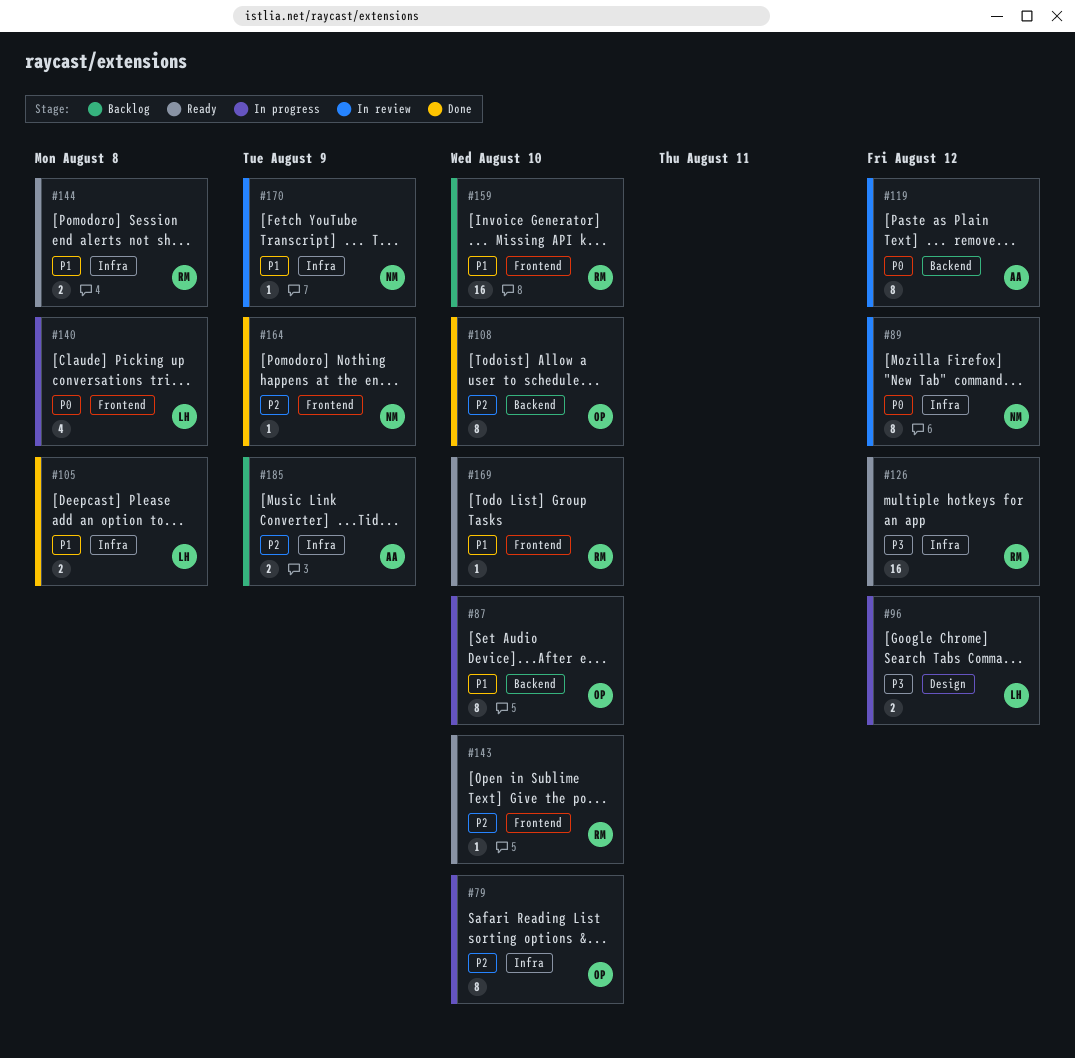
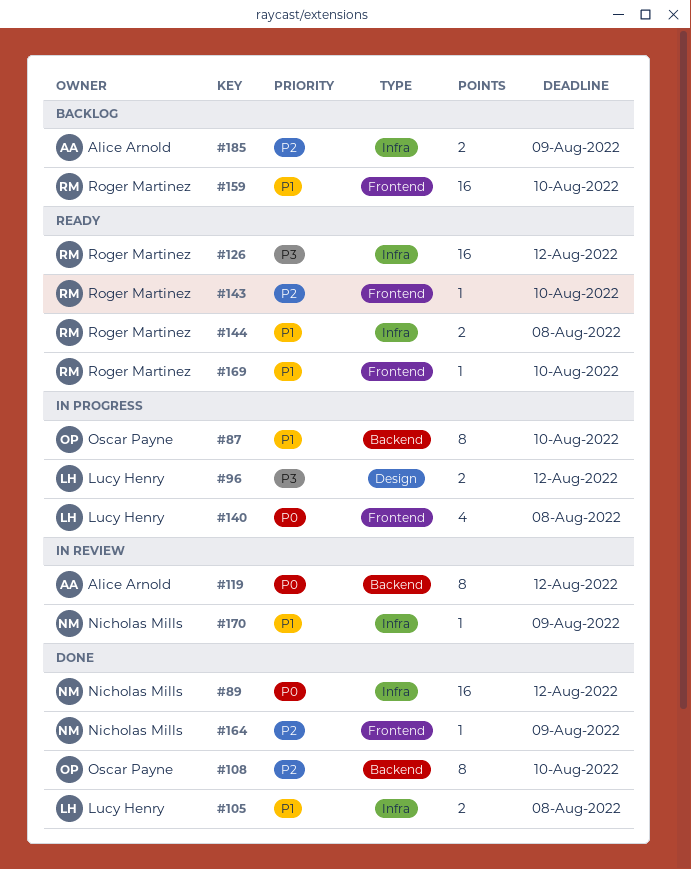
#79: present -> none
#89, status: In review -> Done
#89, estimate: 8 -> 16

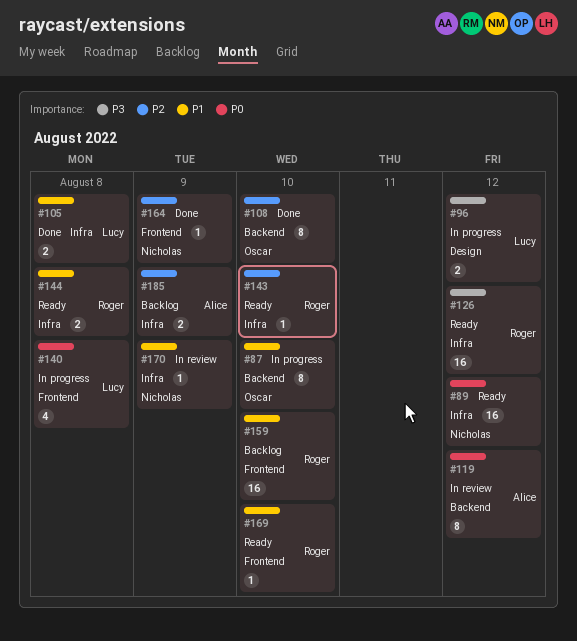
#89, status: Done -> Ready
#143, label: Frontend -> Infra

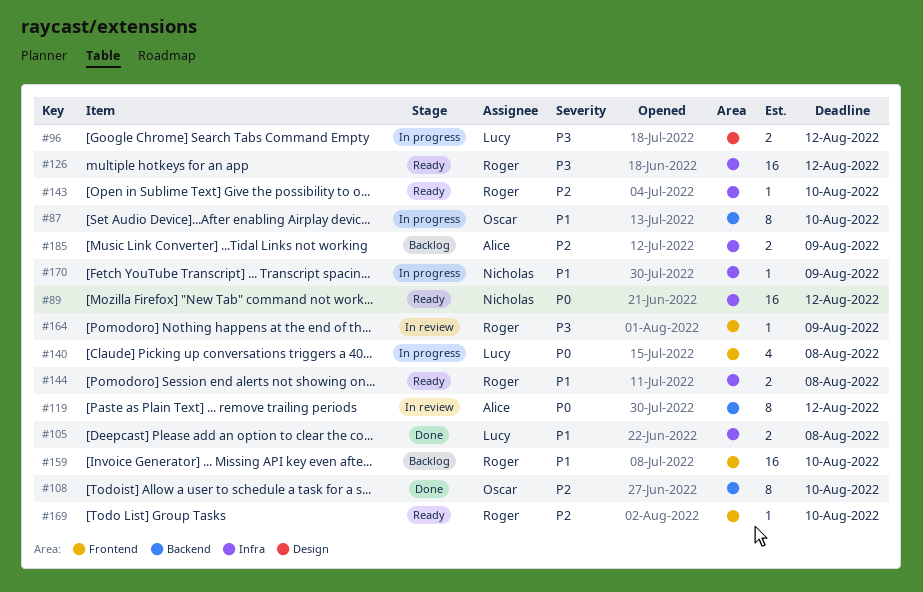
#164, status: Done -> In review
#164, owner: Nicholas -> Roger
#164, priority: P2 -> P3
#169, priority: P1 -> P2
#170, status: In review -> In progress

